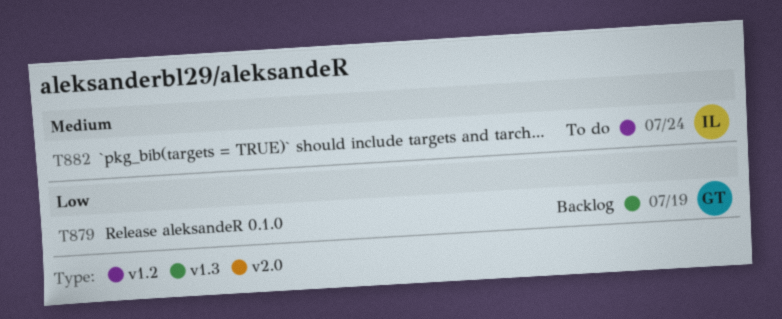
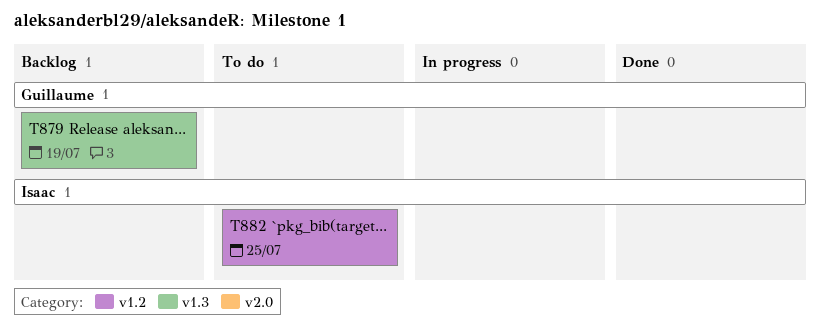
T882, due: Jul 24 -> Jul 25

